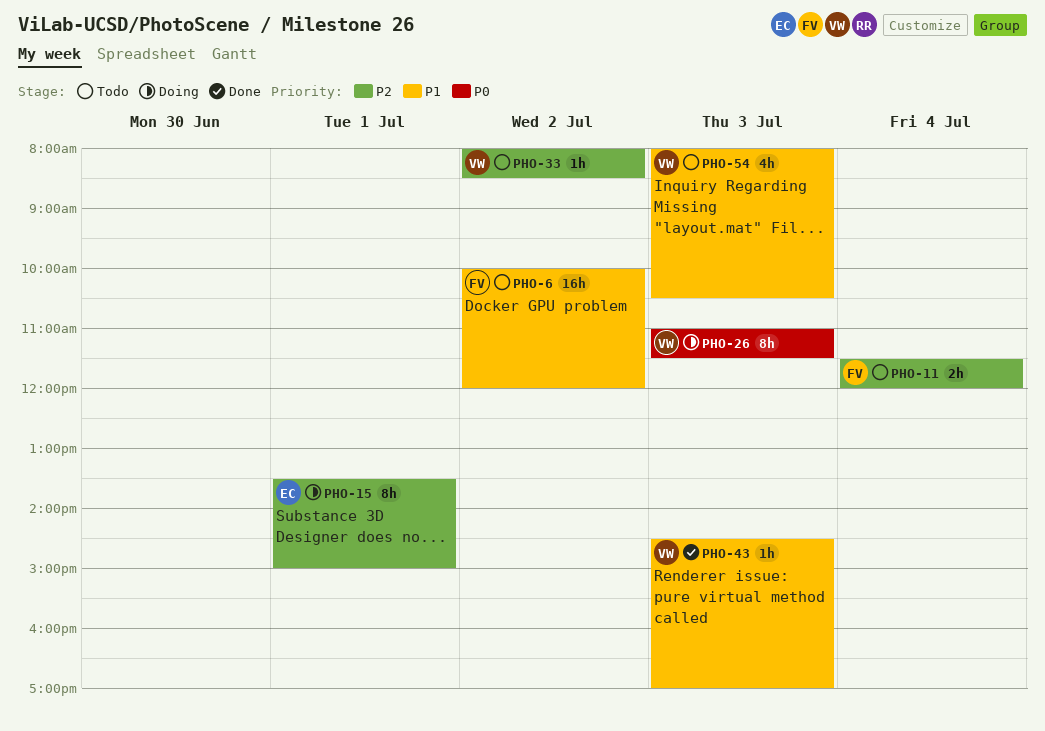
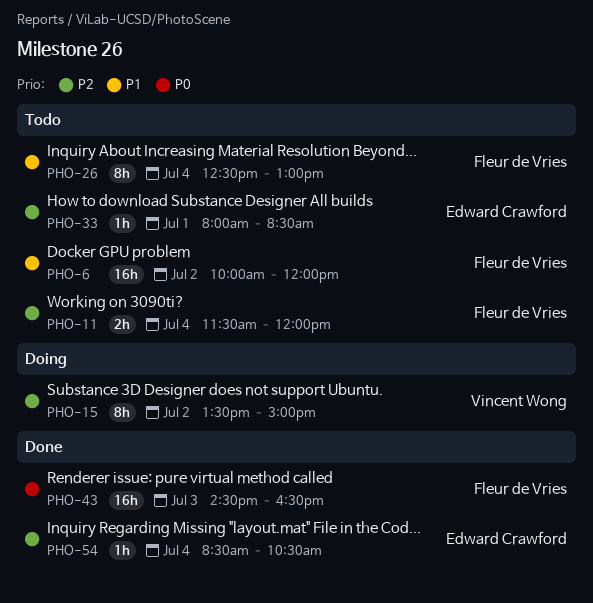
PHO-15, owner: Edward Crawford -> Vincent Wong
PHO-15, day: Jul 1 -> Jul 2
PHO-26, status: Doing -> Todo
PHO-26, owner: Vincent Wong -> Fleur de Vries
PHO-26, priority: P0 -> P1
PHO-26, day: Jul 3 -> Jul 4
PHO-26, begins: 11:00 -> 12:30
PHO-26, ends: 11:30 -> 13:00
PHO-33, owner: Vincent Wong -> Edward Crawford
PHO-33, day: Jul 2 -> Jul 1
PHO-43, owner: Vincent Wong -> Fleur de Vries
PHO-43, priority: P1 -> P0
PHO-43, estimate: 1h -> 16h
PHO-43, ends: 17:00 -> 16:30
PHO-54, status: Todo -> Done
PHO-54, owner: Vincent Wong -> Edward Crawford
PHO-54, priority: P1 -> P2
PHO-54, estimate: 4h -> 1h
PHO-54, day: Jul 3 -> Jul 4
PHO-54, begins: 08:00 -> 08:30

